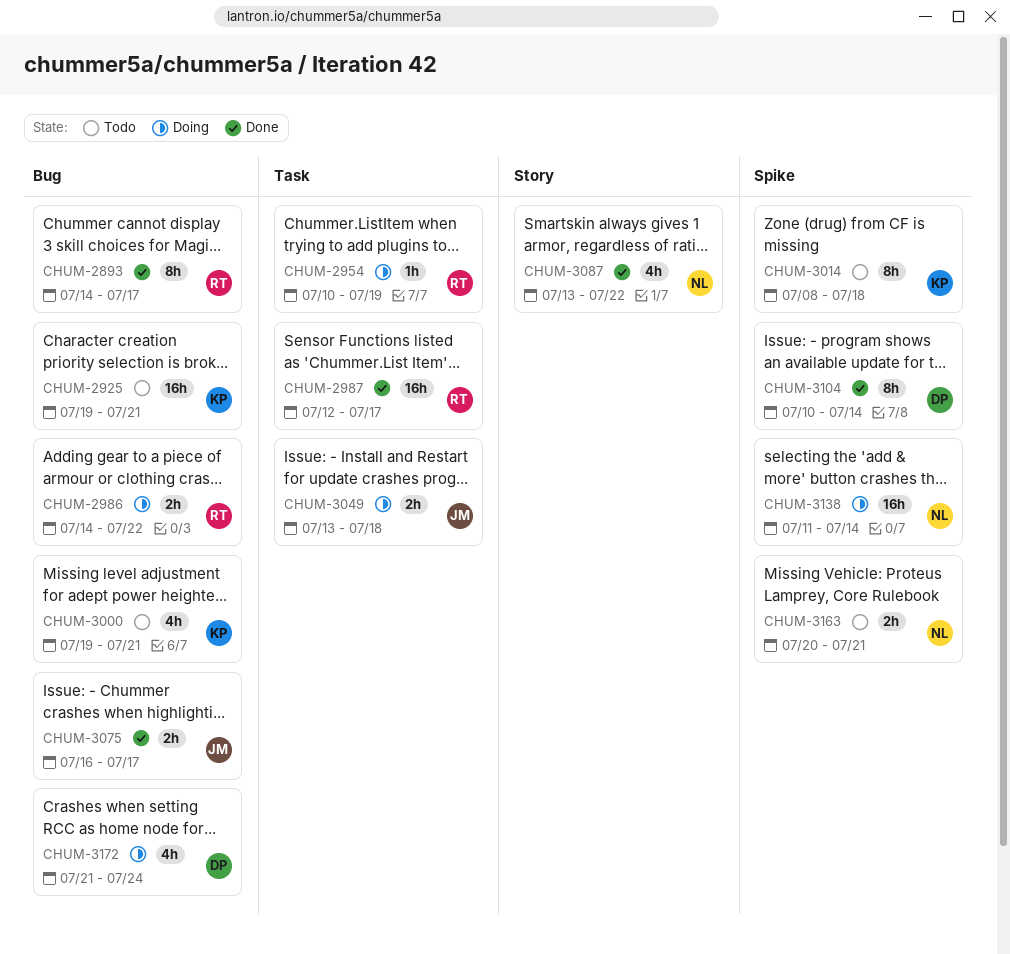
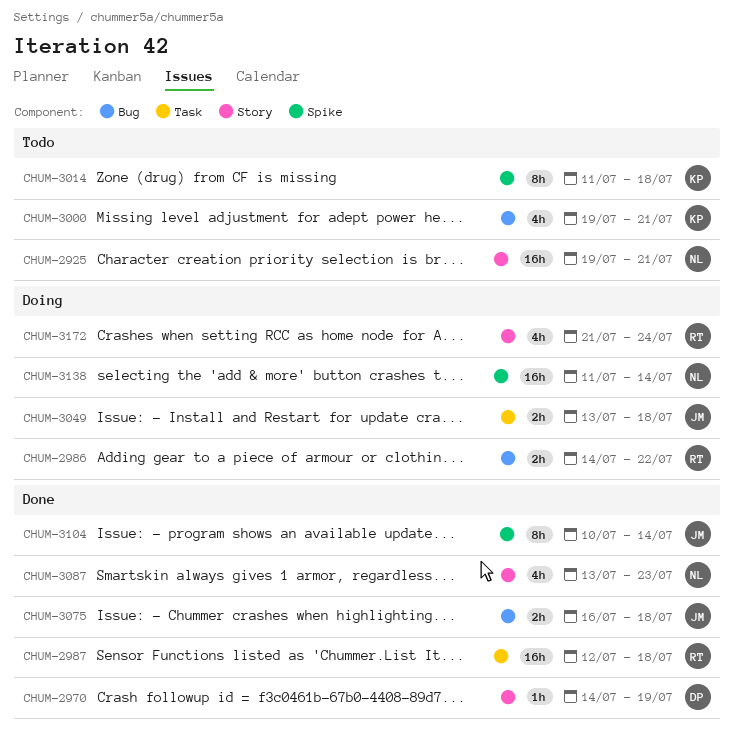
CHUM-2893: present -> none
CHUM-2925, owner: KP -> NL
CHUM-2925, label: Bug -> Story
CHUM-2954: present -> none
CHUM-2970: none -> present
CHUM-2987, due: Jul 17 -> Jul 18
CHUM-3014, start: Jul 8 -> Jul 11
CHUM-3075, due: Jul 17 -> Jul 18
CHUM-3087, due: Jul 22 -> Jul 23
CHUM-3104, owner: DP -> JM
CHUM-3163: present -> none
CHUM-3172, owner: DP -> RT
CHUM-3172, label: Bug -> Story

